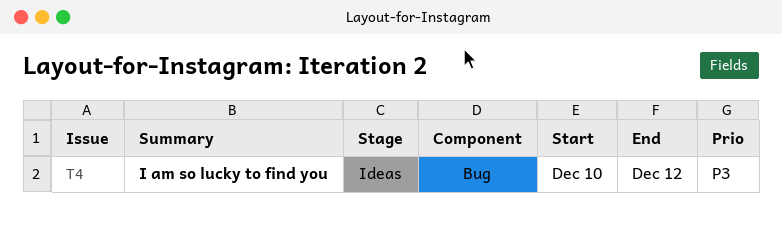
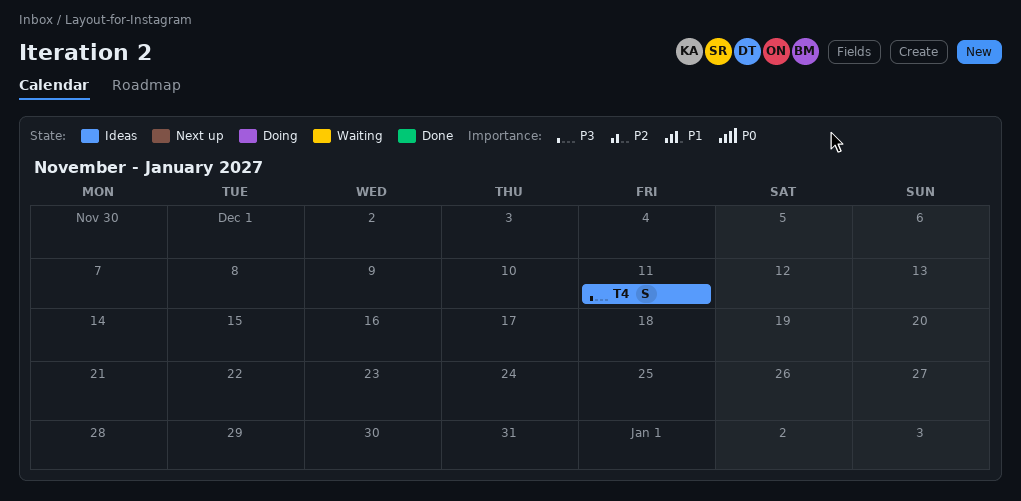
T4, start: Dec 10 -> Dec 11
T4, due: Dec 12 -> Dec 11

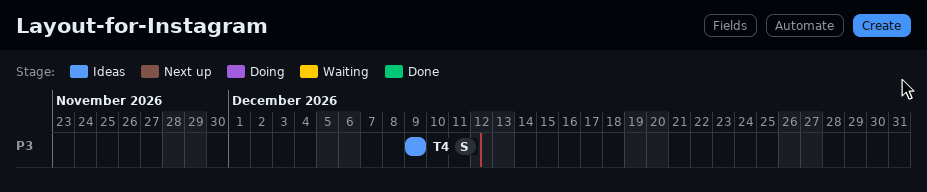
T4, start: Dec 11 -> Dec 9
T4, due: Dec 11 -> Dec 9

